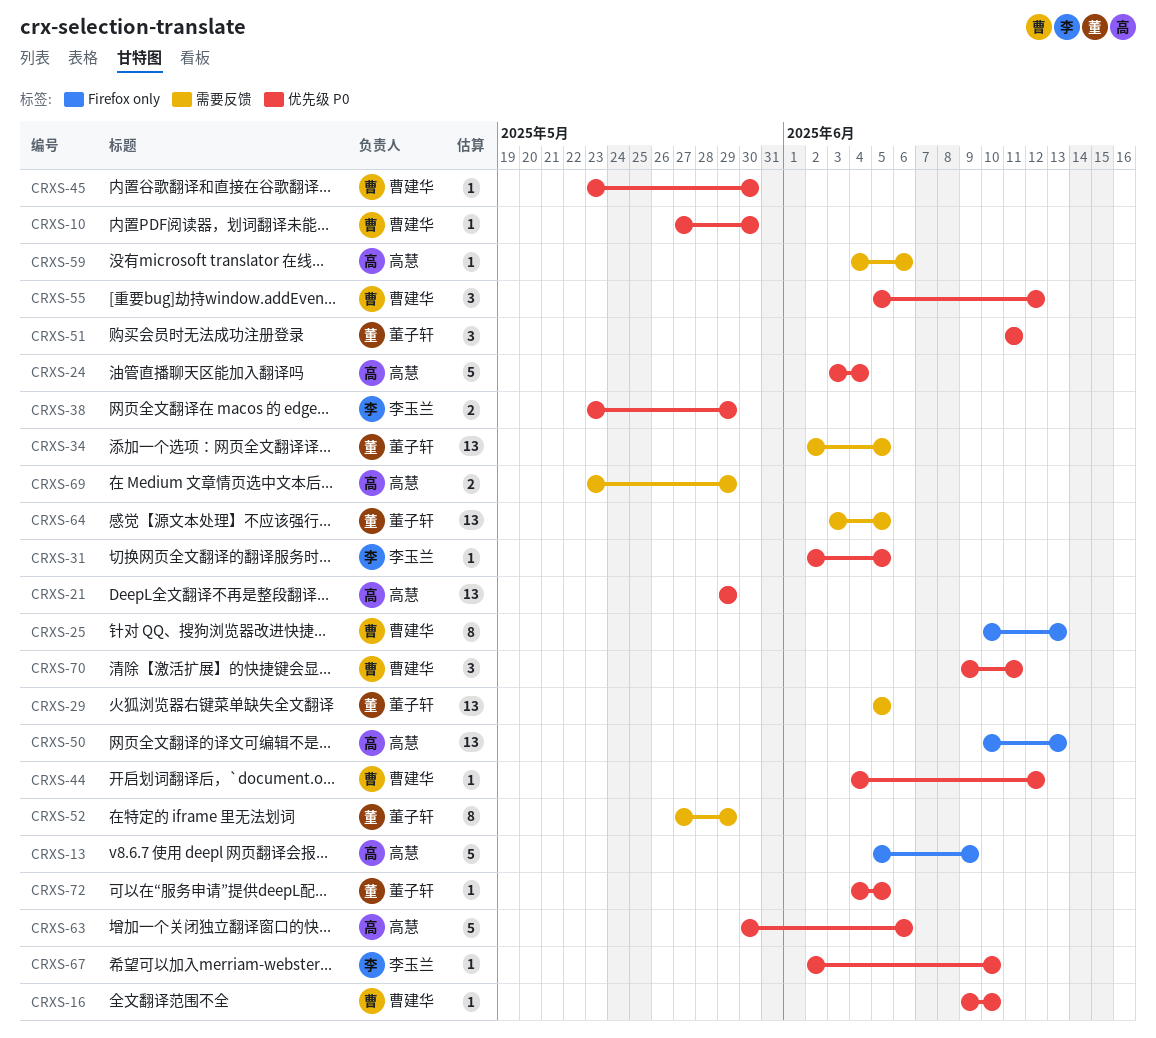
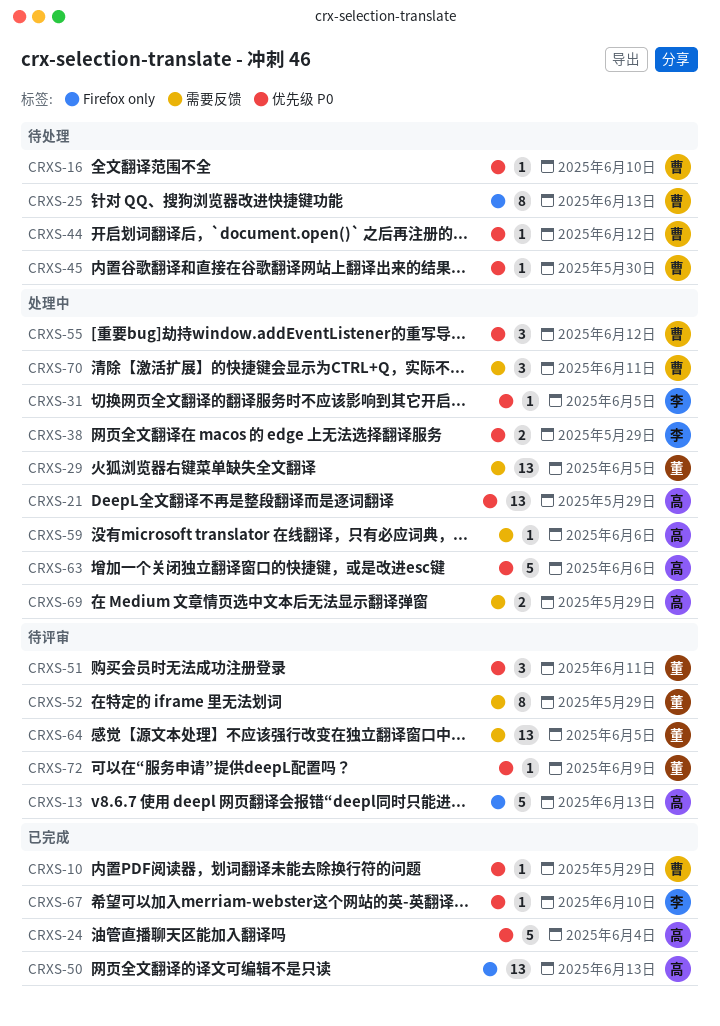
CRXS-10, due: May 30 -> May 29
CRXS-13, due: Jun 9 -> Jun 13
CRXS-34: present -> none
CRXS-70, label: 优先级 P0 -> 需要反馈
CRXS-72, due: Jun 5 -> Jun 9

